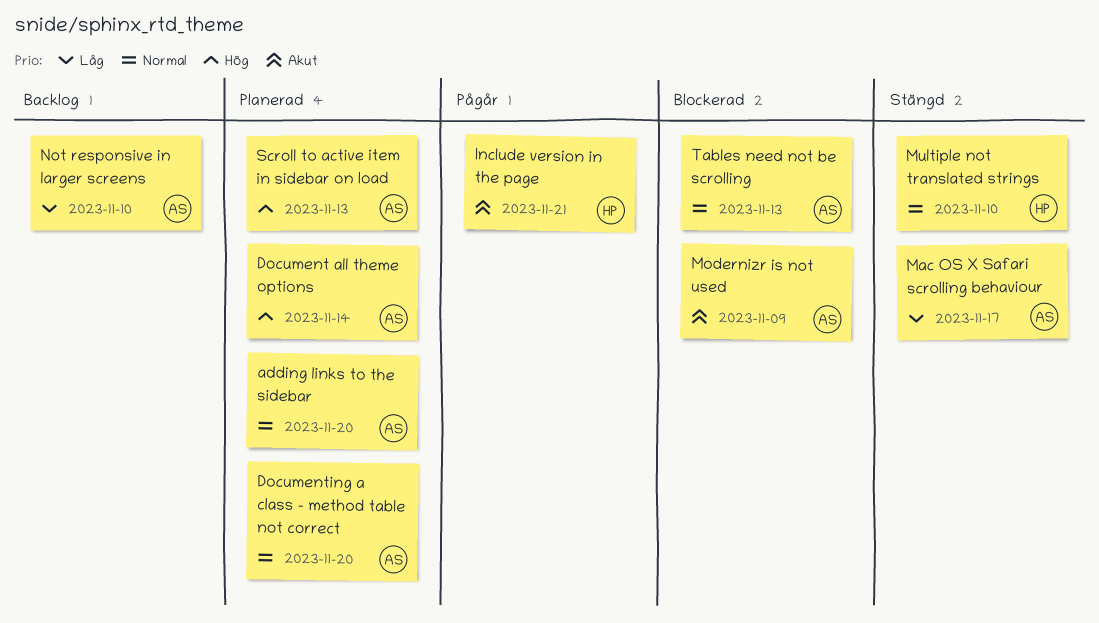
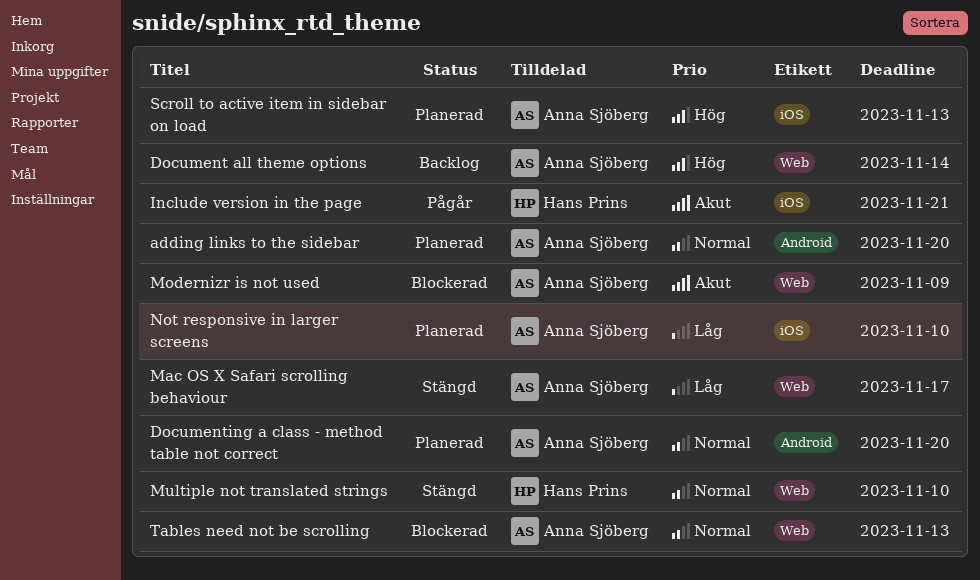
Document all theme options, status: Planerad -> Backlog
Not responsive in larger screens, status: Backlog -> Planerad

